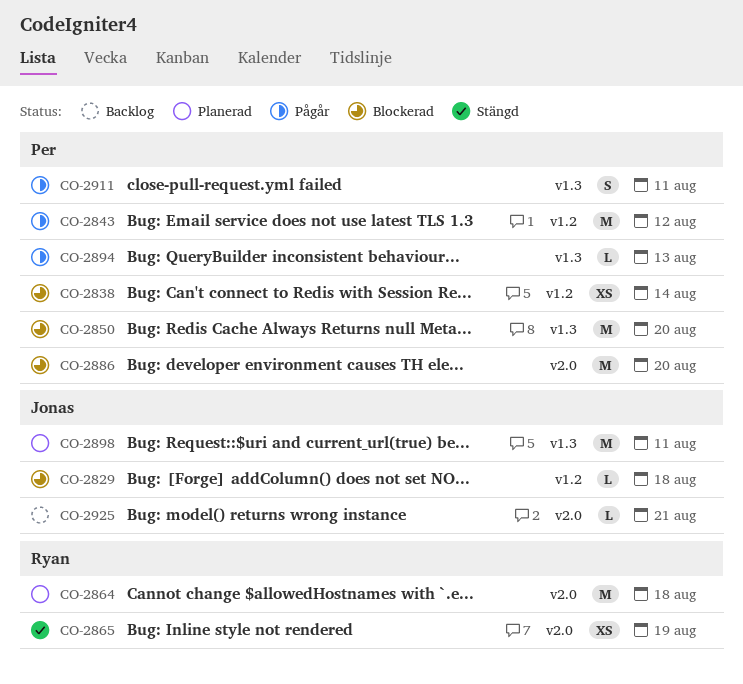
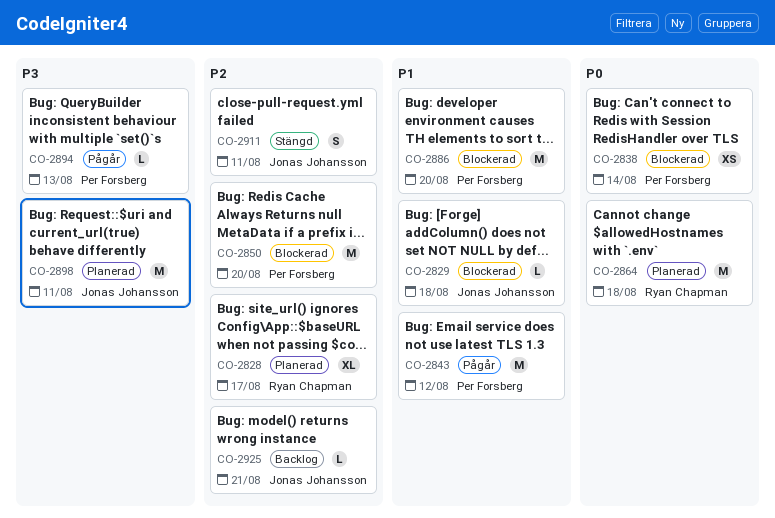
CO-2828: none -> present
CO-2865: present -> none
CO-2911, status: Pågår -> Stängd
CO-2911, owner: Per Forsberg -> Jonas Johansson

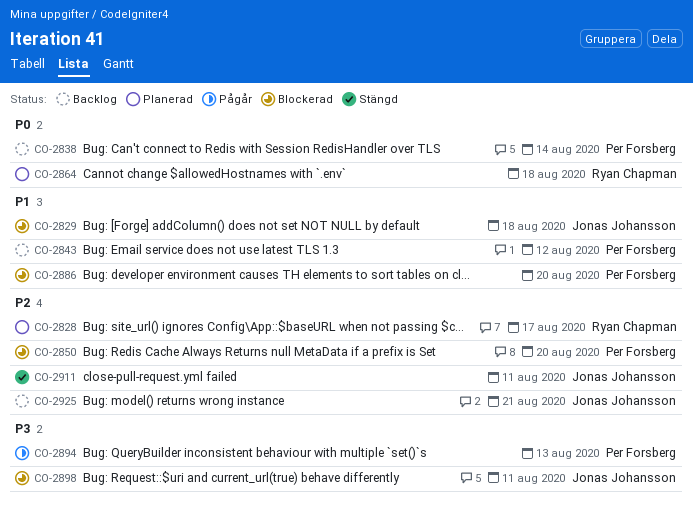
CO-2838, status: Blockerad -> Backlog
CO-2843, status: Pågår -> Backlog
CO-2898, status: Planerad -> Blockerad

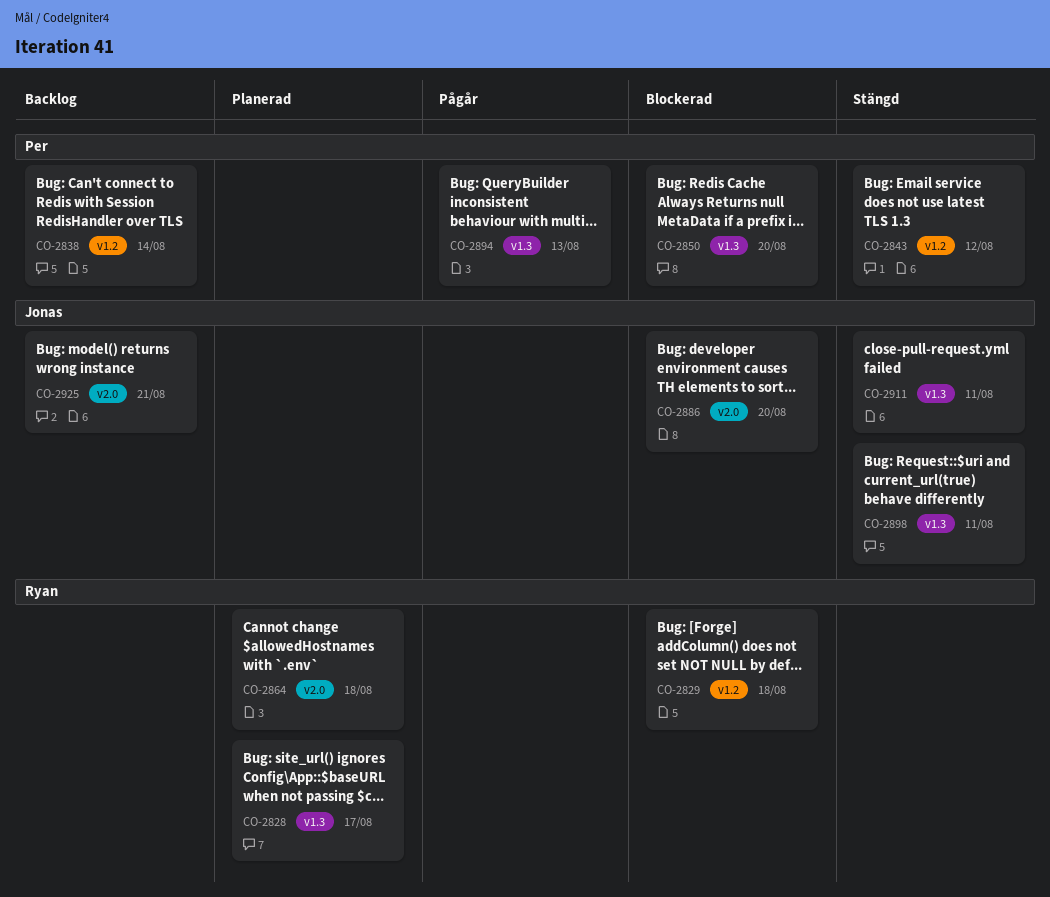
CO-2829, owner: Jonas Johansson -> Ryan Chapman
CO-2843, status: Backlog -> Stängd
CO-2886, owner: Per Forsberg -> Jonas Johansson
CO-2898, status: Blockerad -> Stängd

